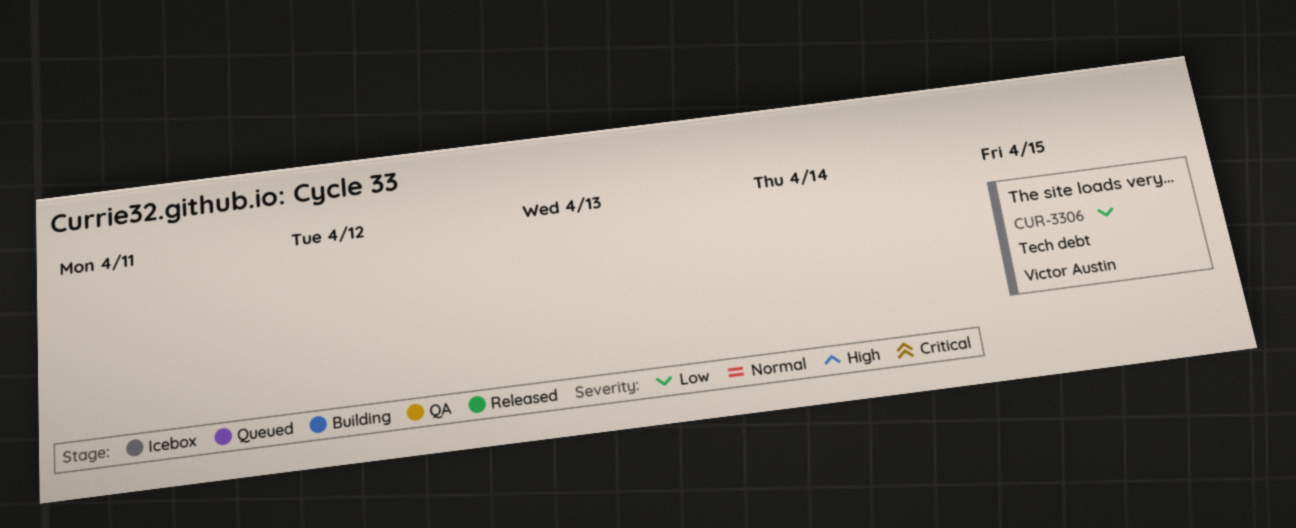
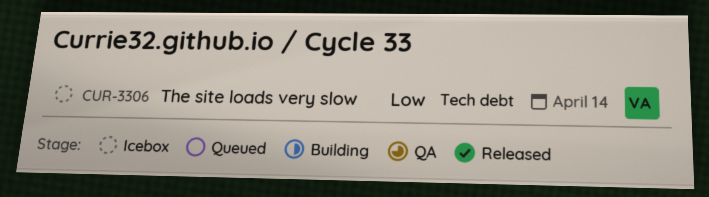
CUR-3306, due: Apr 15 -> Apr 14

